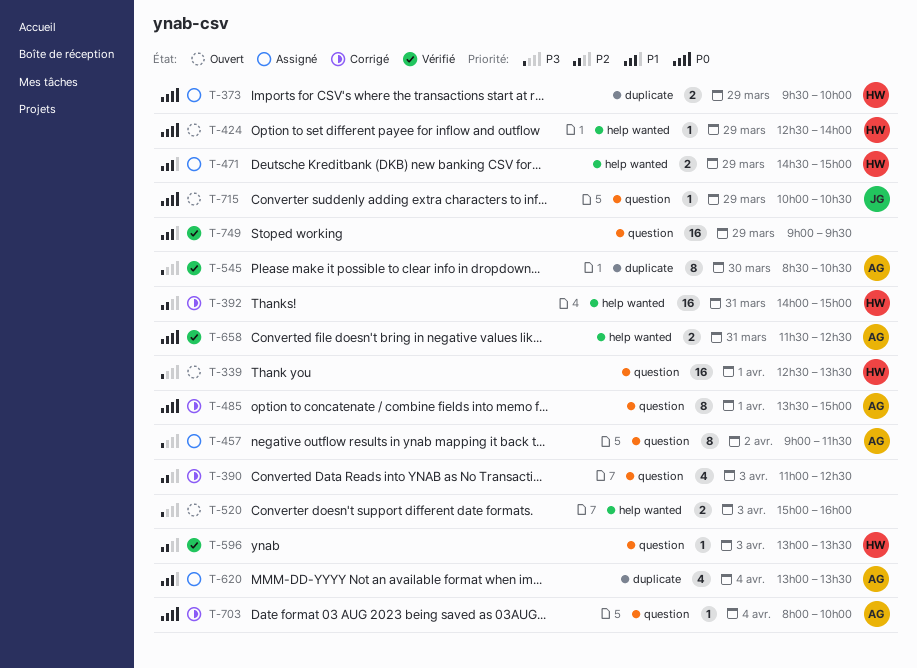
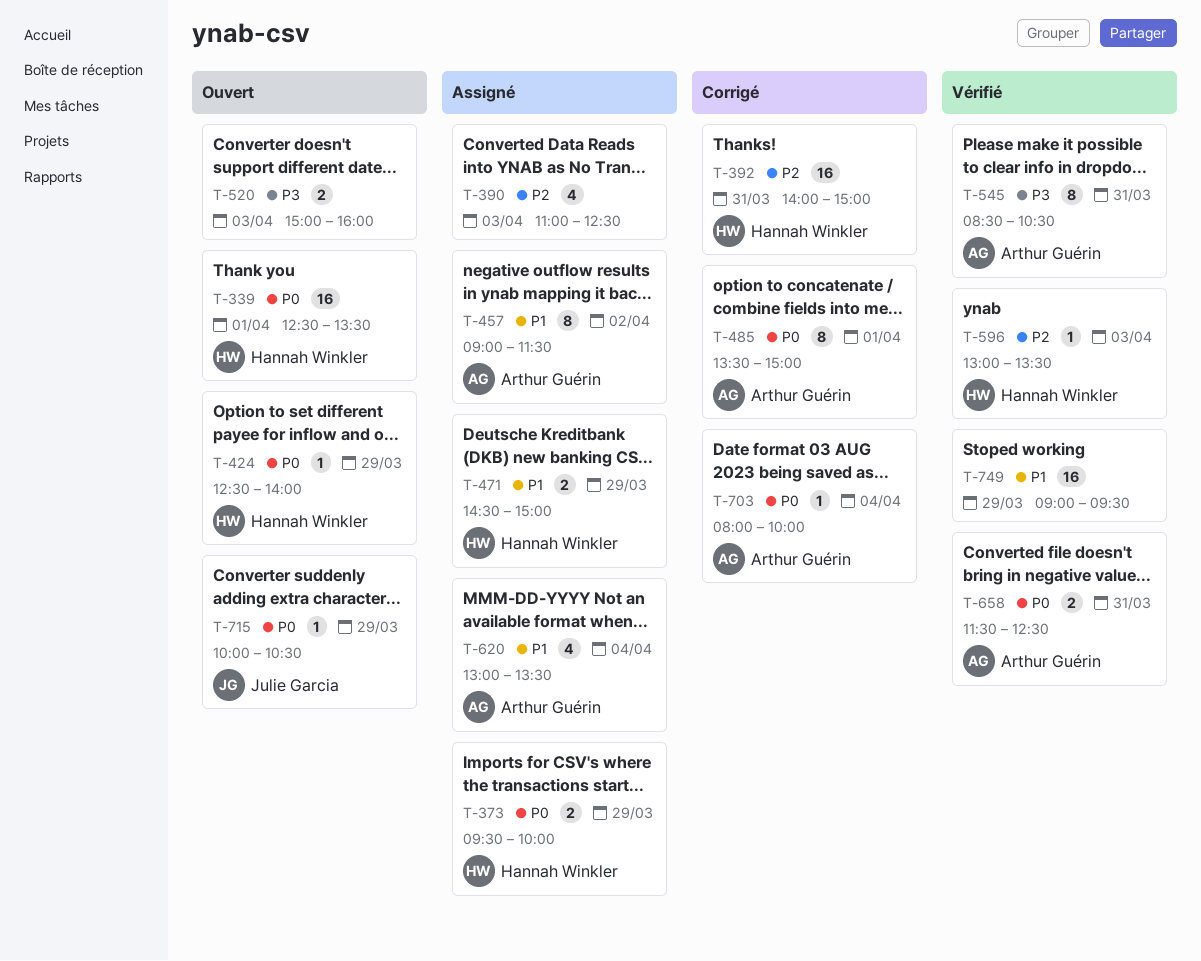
T-339, priority: P3 -> P0
T-390, status: Corrigé -> Assigné
T-457, priority: P3 -> P1
T-545, day: Mar 30 -> Mar 31

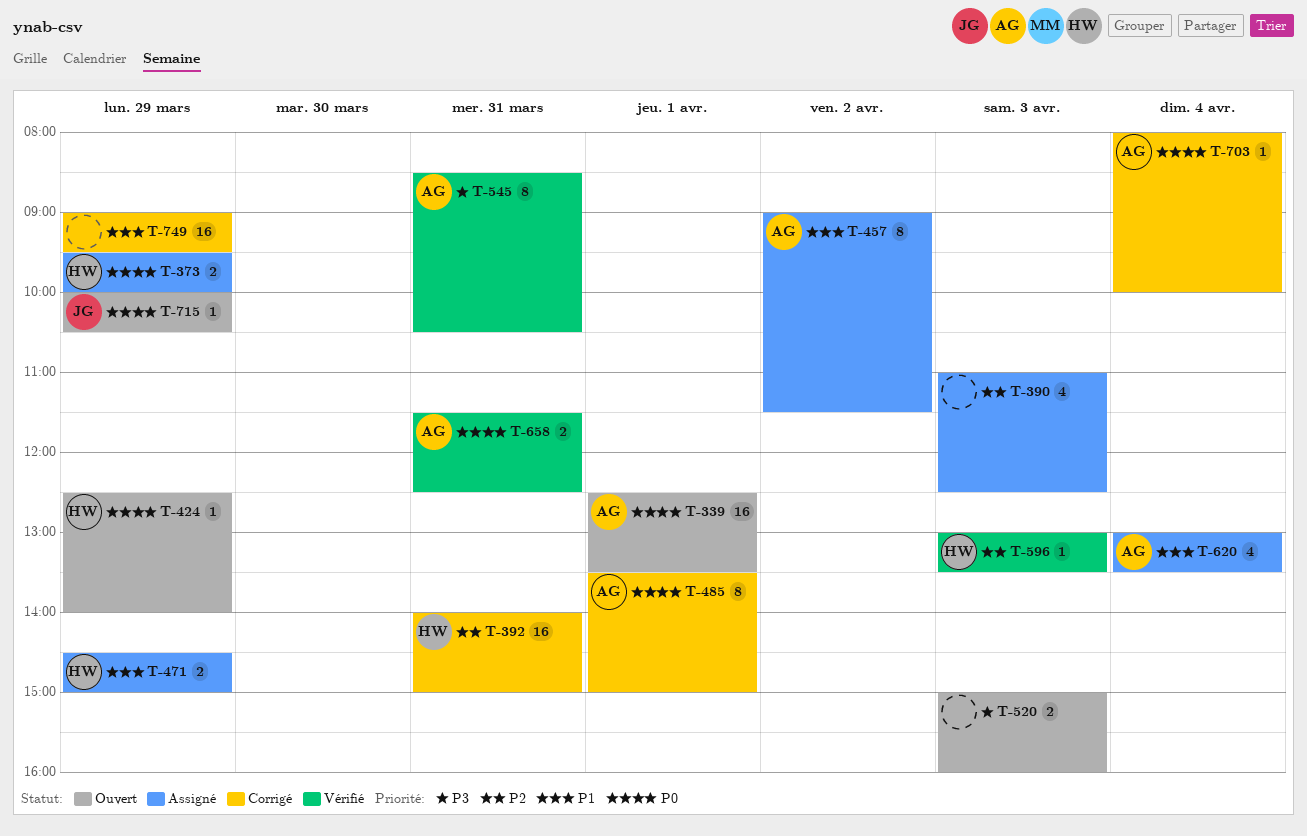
T-339, owner: Hannah Winkler -> Arthur Guérin
T-749, status: Vérifié -> Corrigé

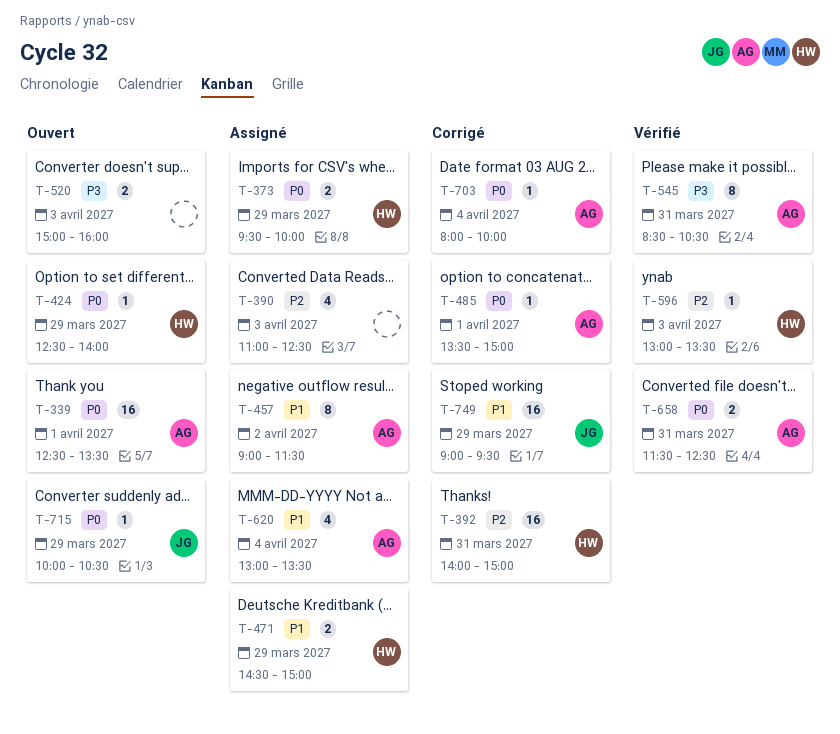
T-485, estimate: 8 -> 1
T-749, owner: none -> JG

